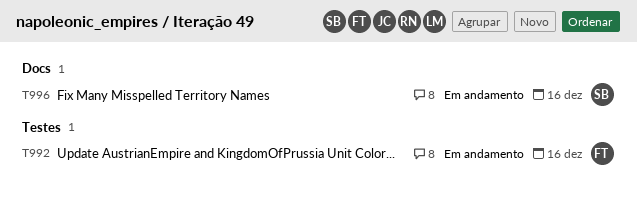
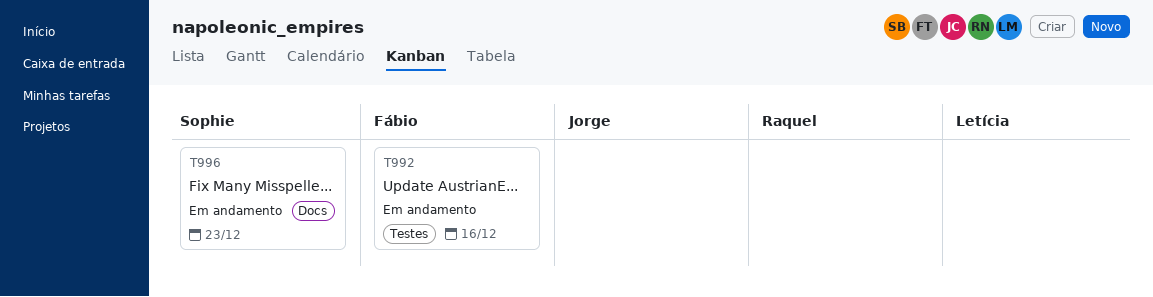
T996, due: Dec 16 -> Dec 23

